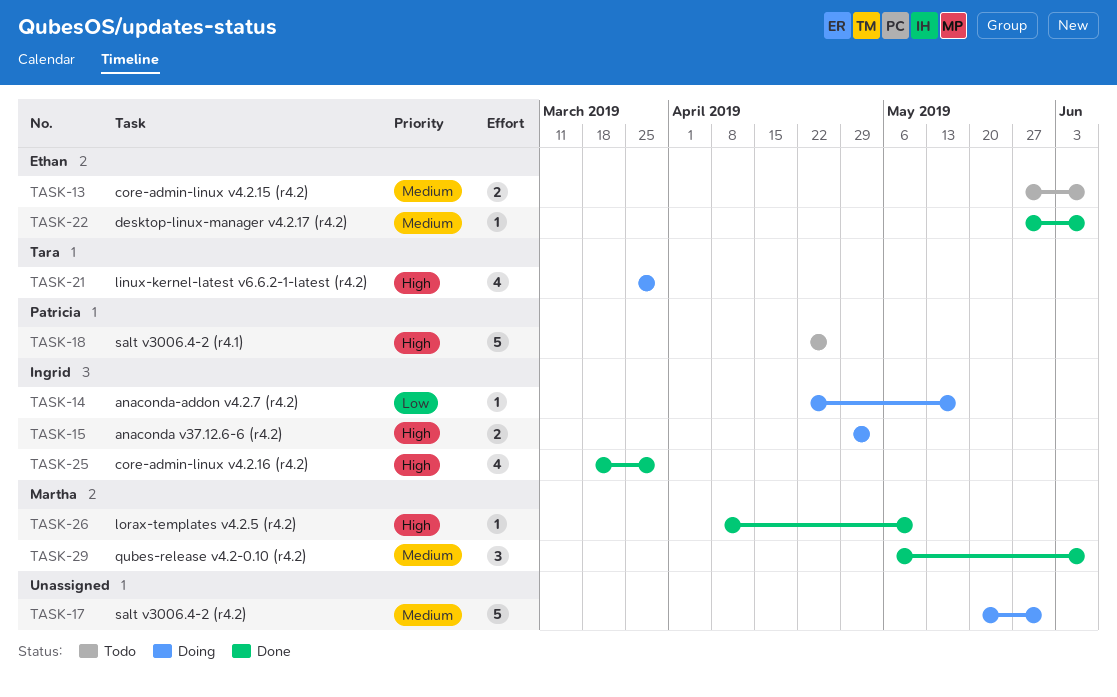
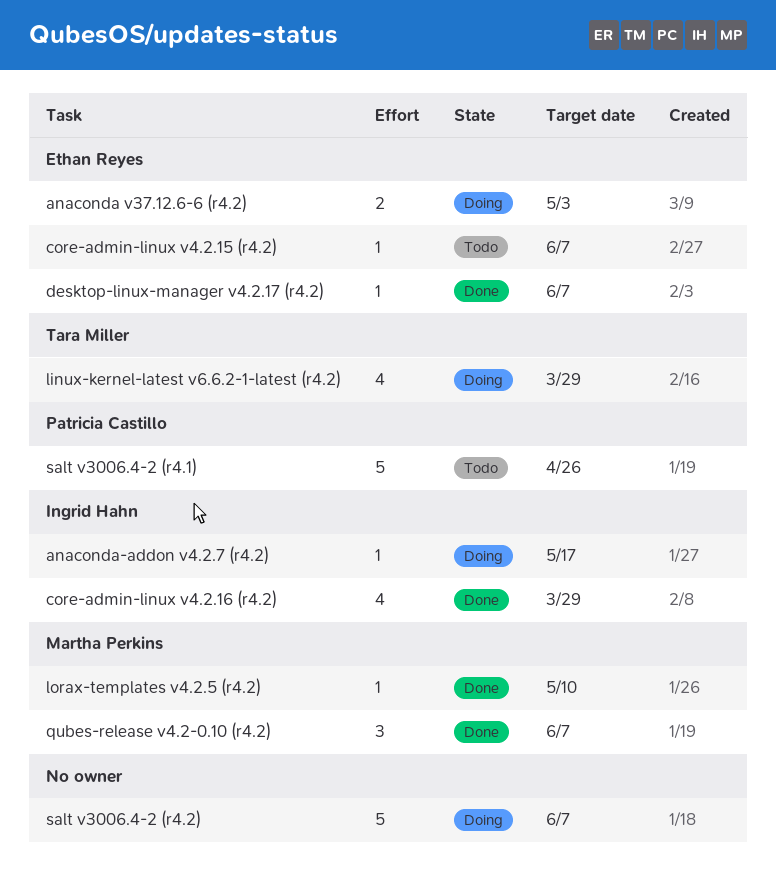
anaconda v37.12.6-6 (r4.2), owner: Ingrid Hahn -> Ethan Reyes
core-admin-linux v4.2.15 (r4.2), estimate: 2 -> 1
salt v3006.4-2 (r4.2), due: May 31 -> Jun 7

